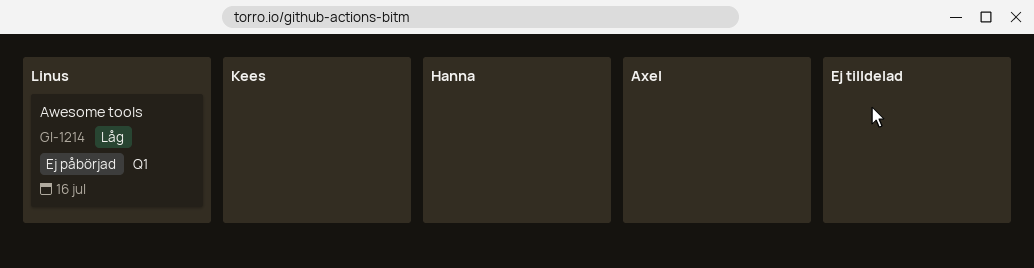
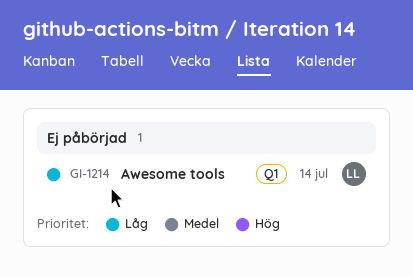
GI-1214, due: Jul 16 -> Jul 14

